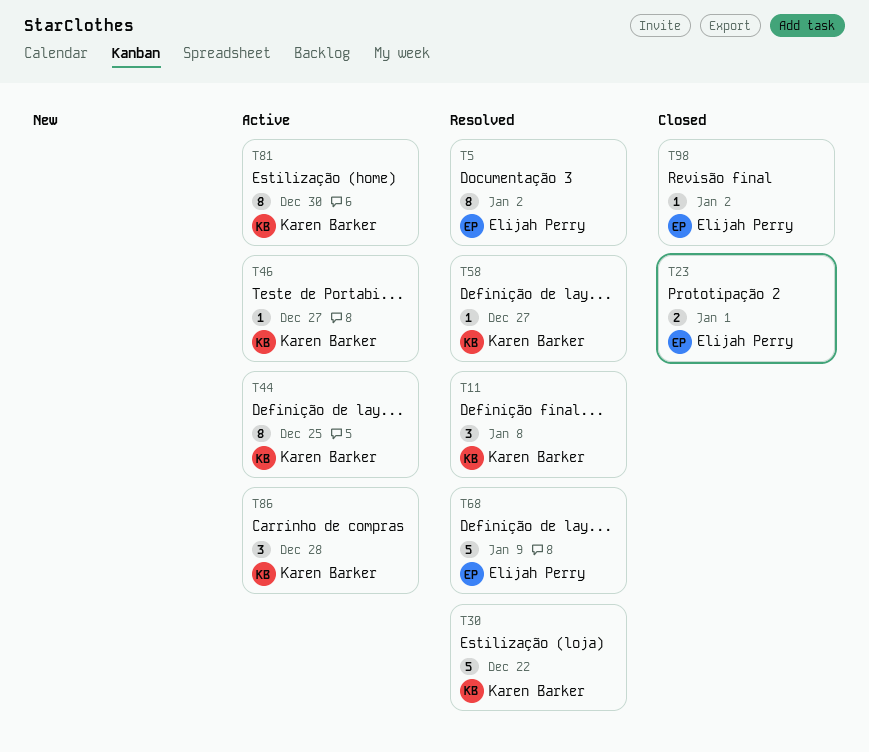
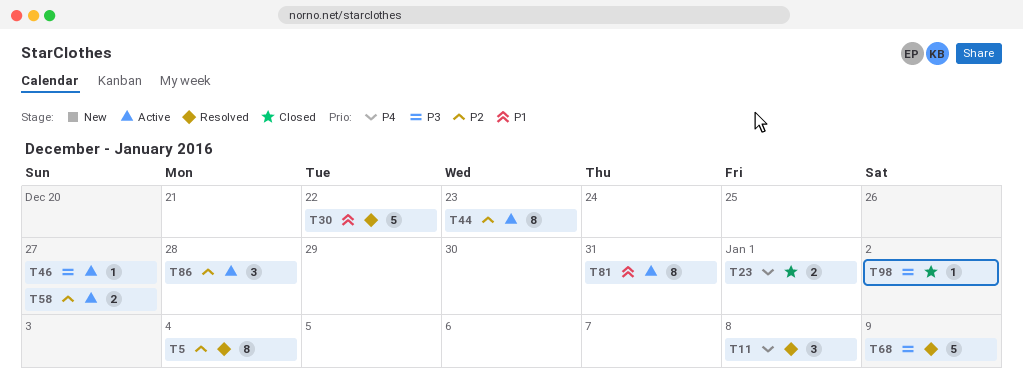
T5, due: Jan 2 -> Jan 4
T44, due: Dec 25 -> Dec 23
T58, status: Resolved -> Active
T58, estimate: 1 -> 2
T81, due: Dec 30 -> Dec 31

